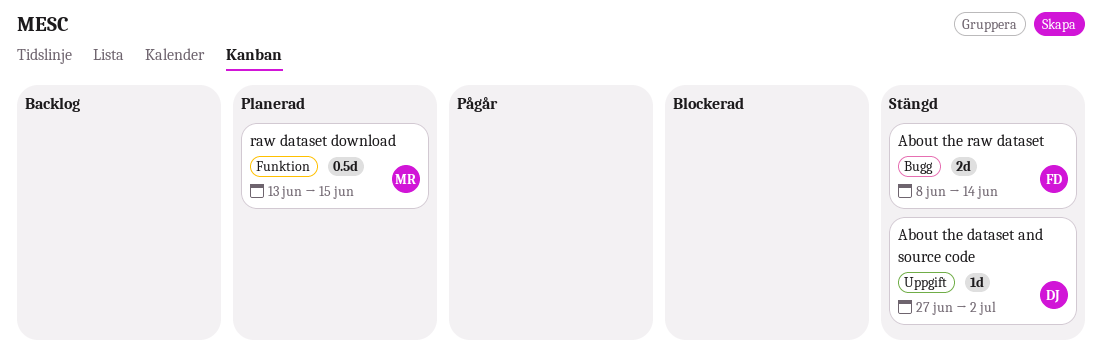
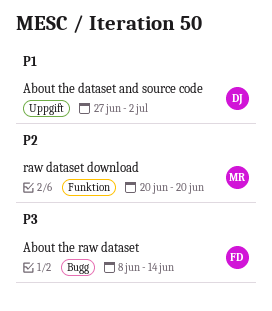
raw dataset download, start: Jun 13 -> Jun 20
raw dataset download, due: Jun 15 -> Jun 20

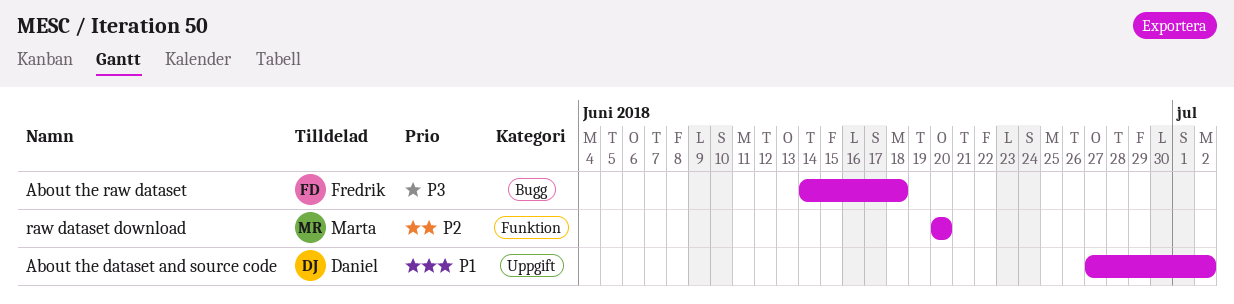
About the raw dataset, start: Jun 8 -> Jun 14
About the raw dataset, due: Jun 14 -> Jun 18

